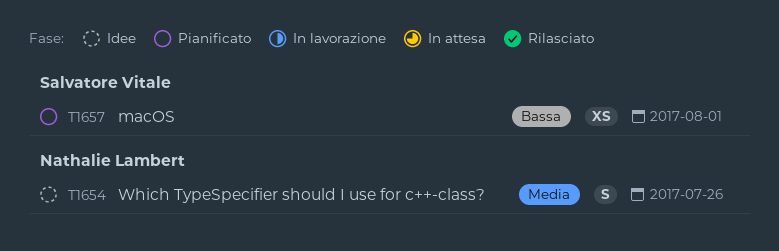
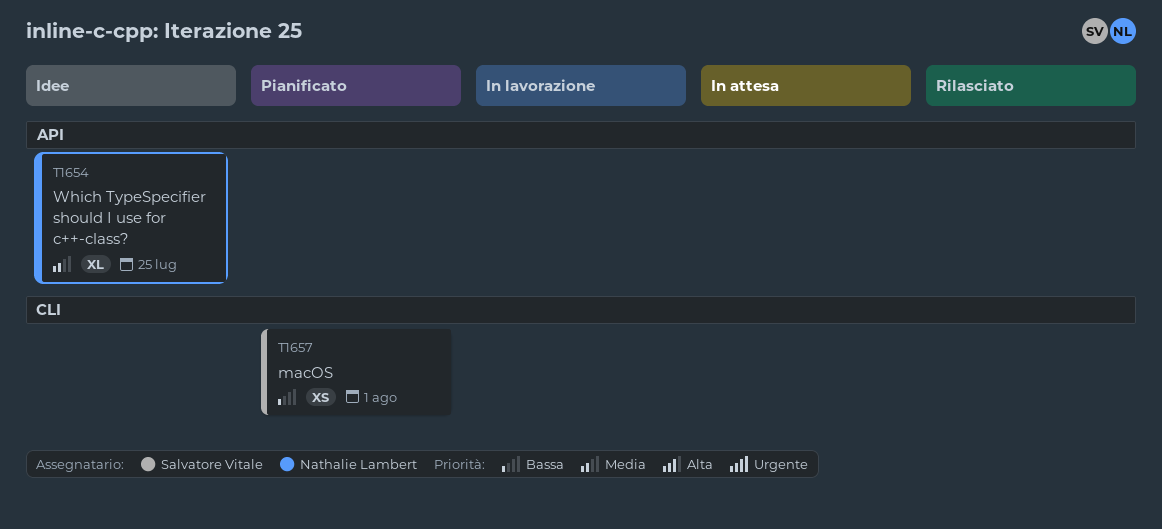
T1654, estimate: S -> XL
T1654, due: Jul 26 -> Jul 25

